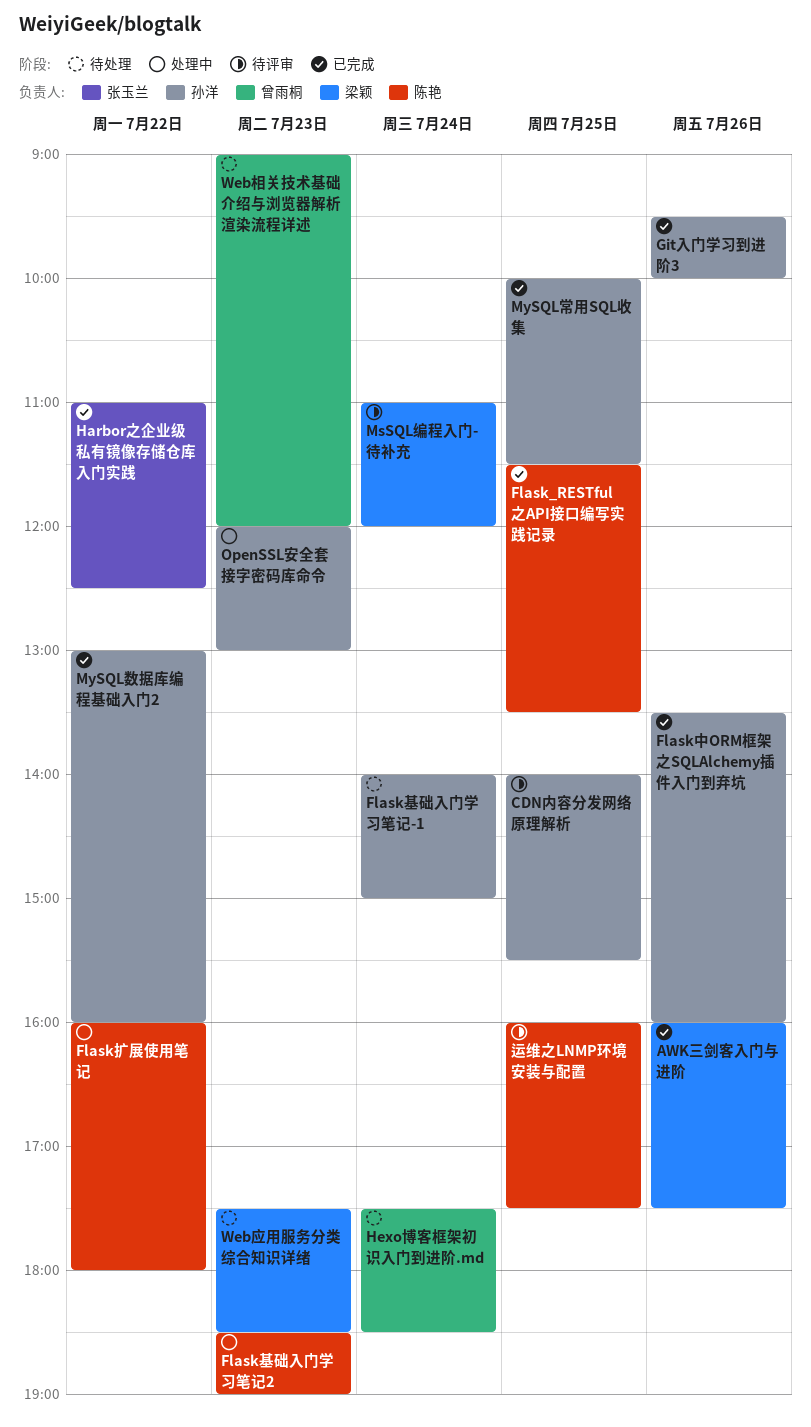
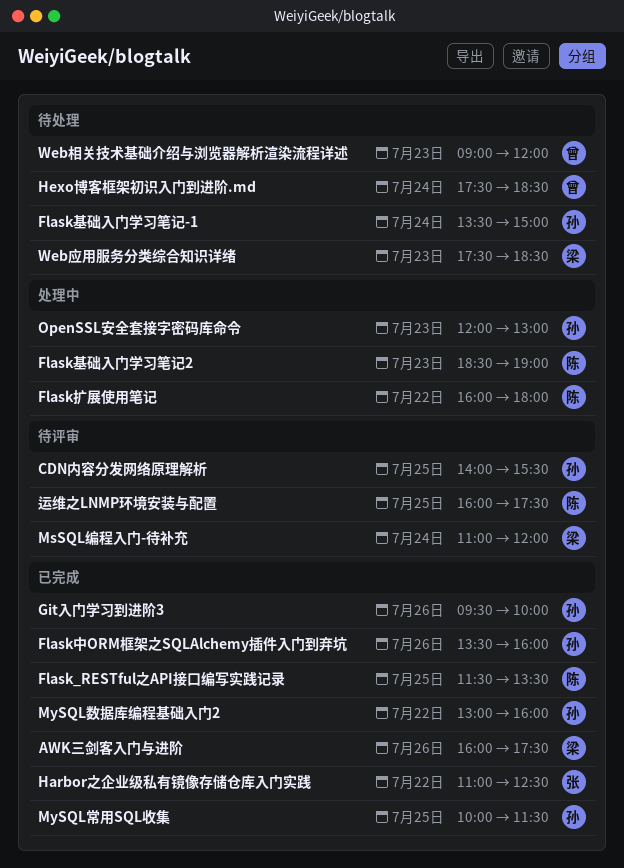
Flask基础入门学习笔记-1, begins: 14:00 -> 13:30

